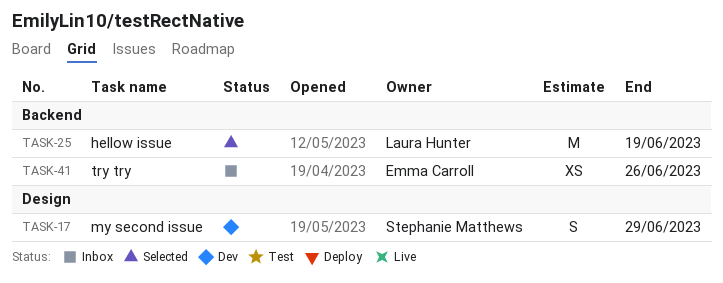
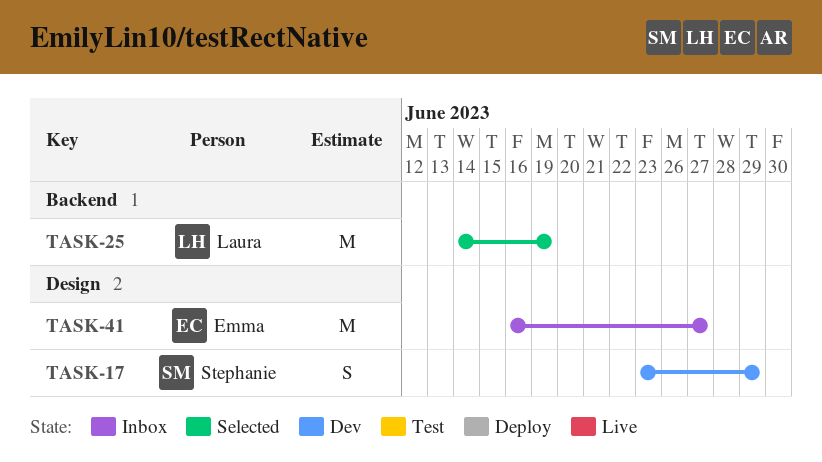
TASK-41, label: Backend -> Design
TASK-41, estimate: XS -> M
TASK-41, due: Jun 26 -> Jun 27

